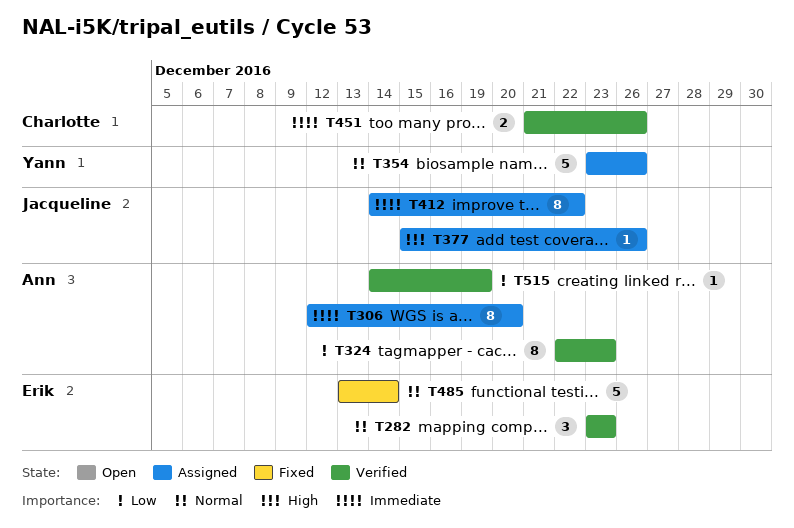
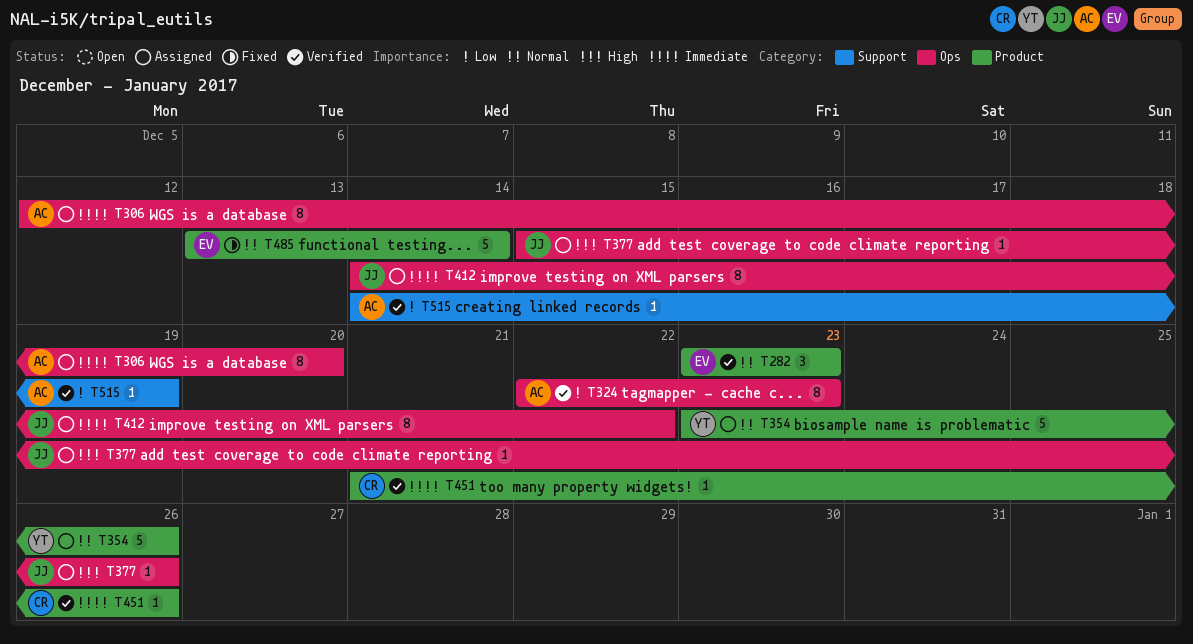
T451, estimate: 2 -> 1

